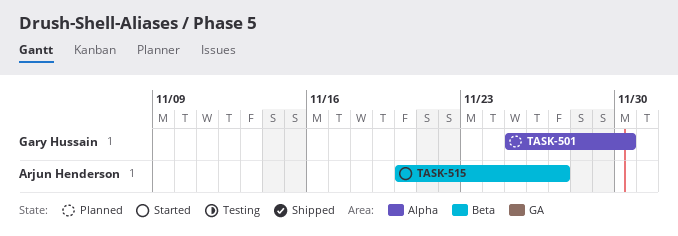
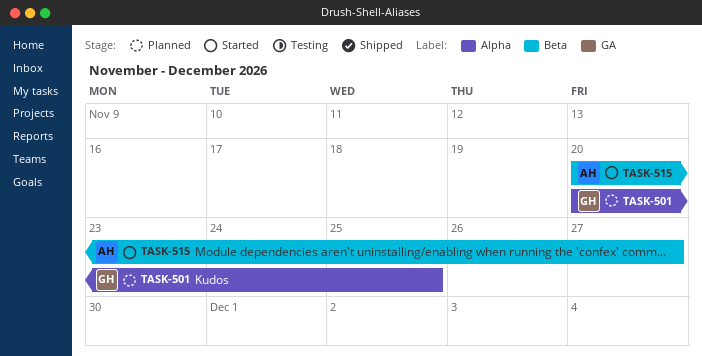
TASK-501, start: Nov 25 -> Nov 20
TASK-501, due: Nov 30 -> Nov 25

